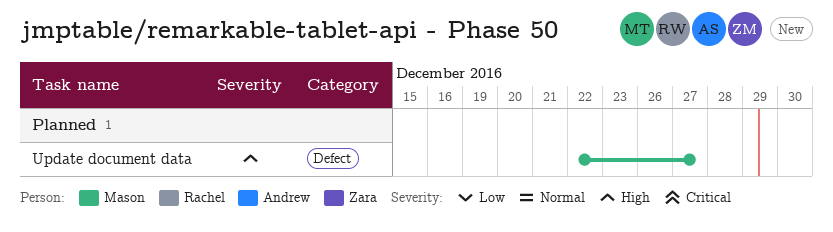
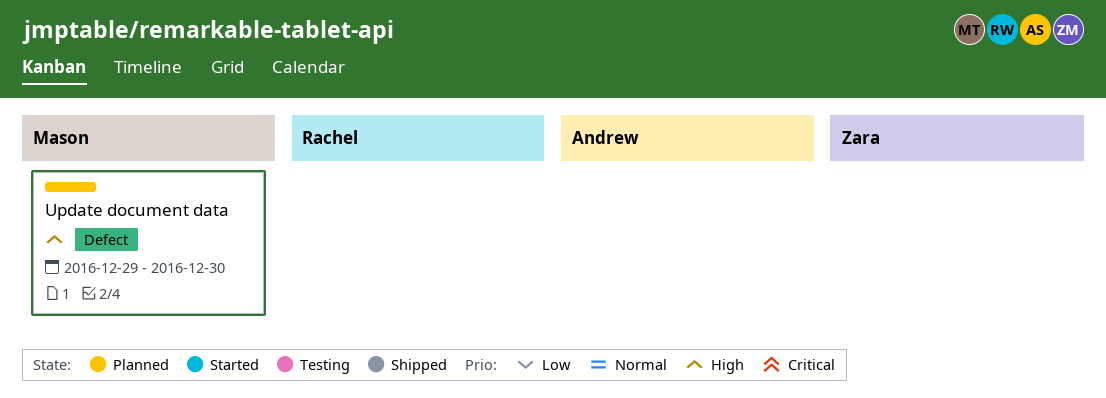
Update document data, start: Dec 22 -> Dec 29
Update document data, due: Dec 27 -> Dec 30

